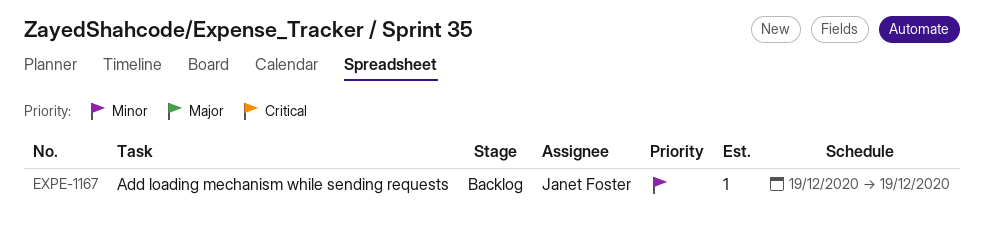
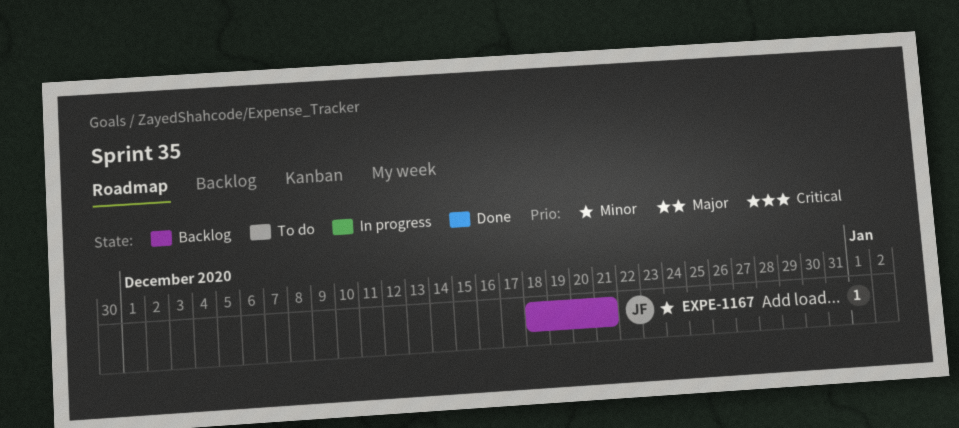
EXPE-1167, start: Dec 19 -> Dec 18
EXPE-1167, due: Dec 19 -> Dec 21

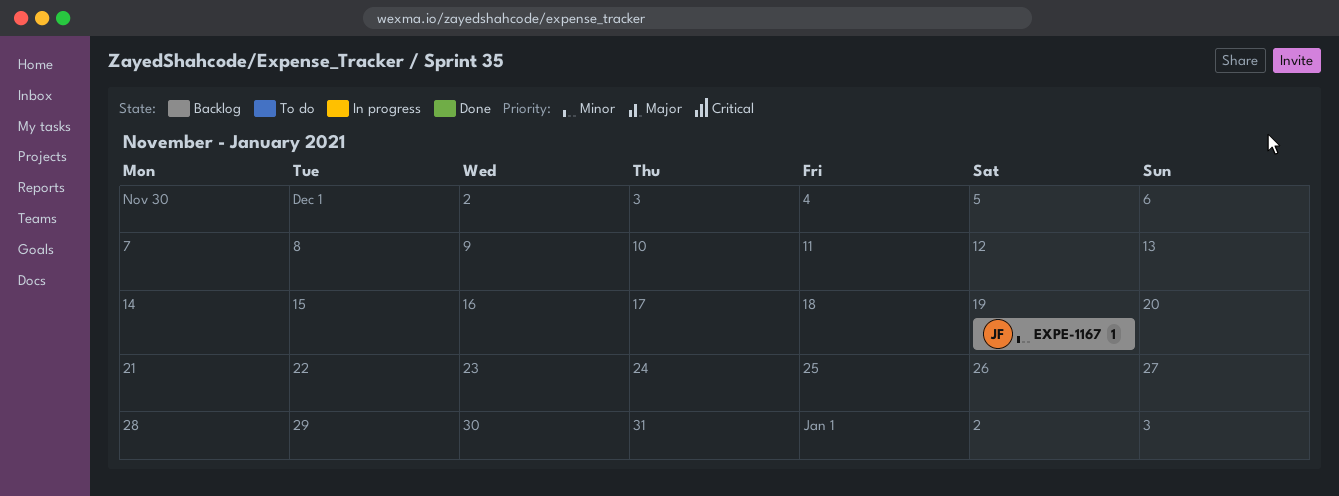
EXPE-1167, start: Dec 18 -> Dec 19
EXPE-1167, due: Dec 21 -> Dec 19

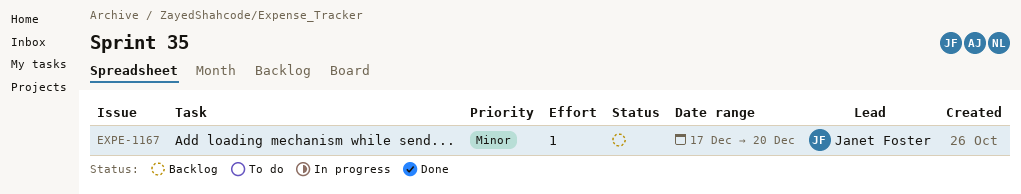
EXPE-1167, start: Dec 19 -> Dec 17
EXPE-1167, due: Dec 19 -> Dec 20

